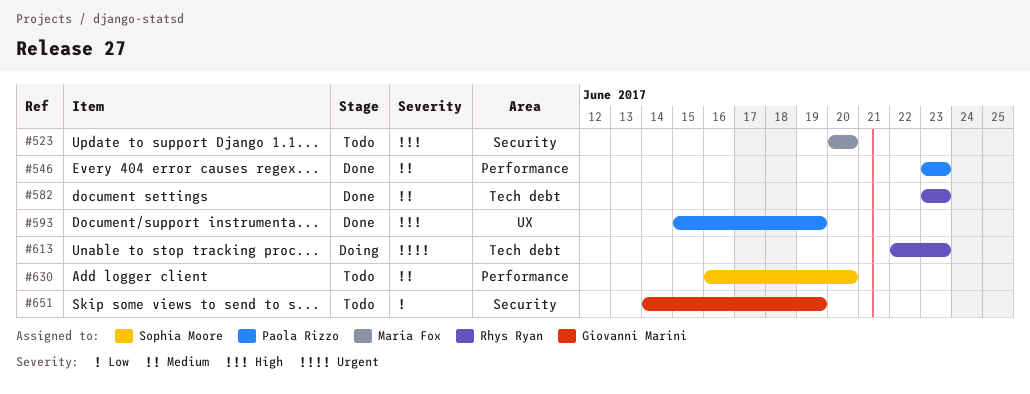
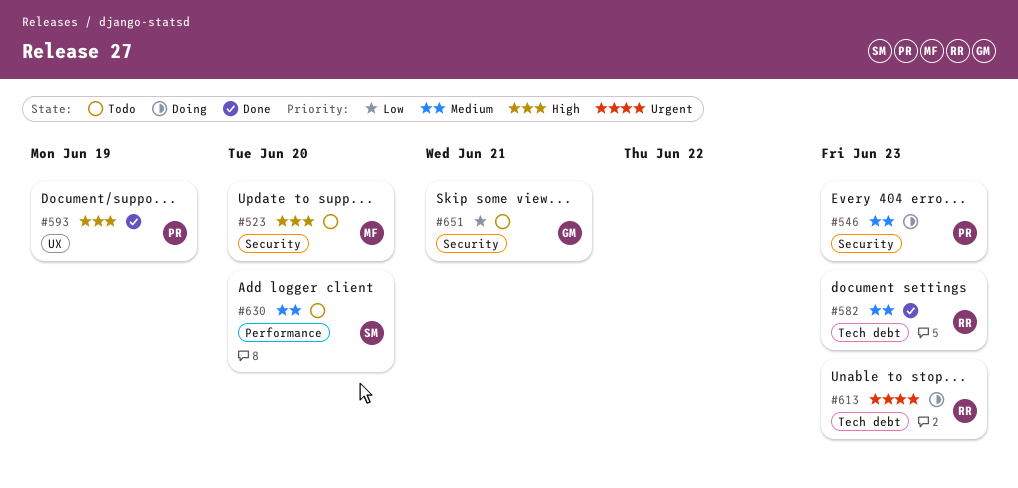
#546, status: Done -> Doing
#546, label: Performance -> Security
#651, due: Jun 19 -> Jun 21

